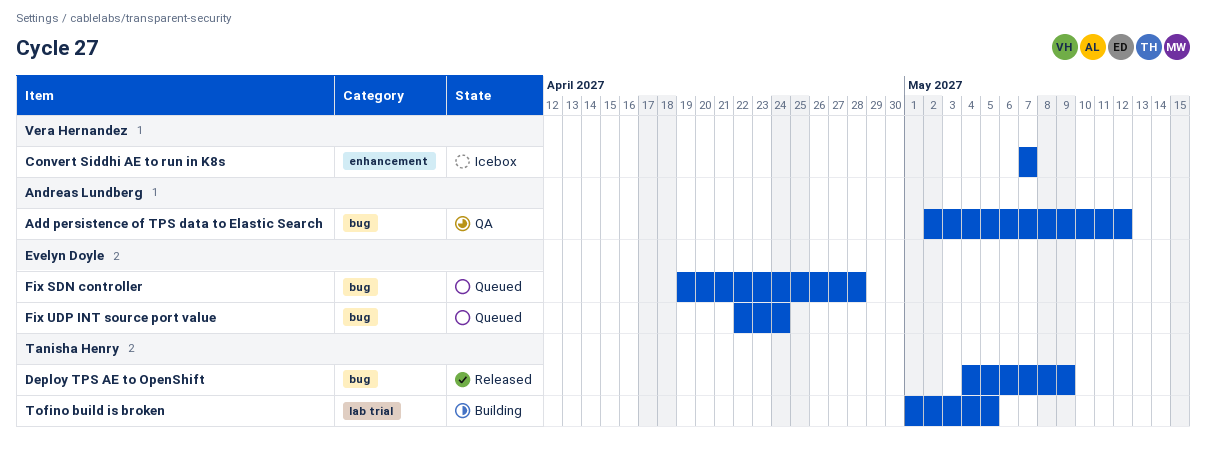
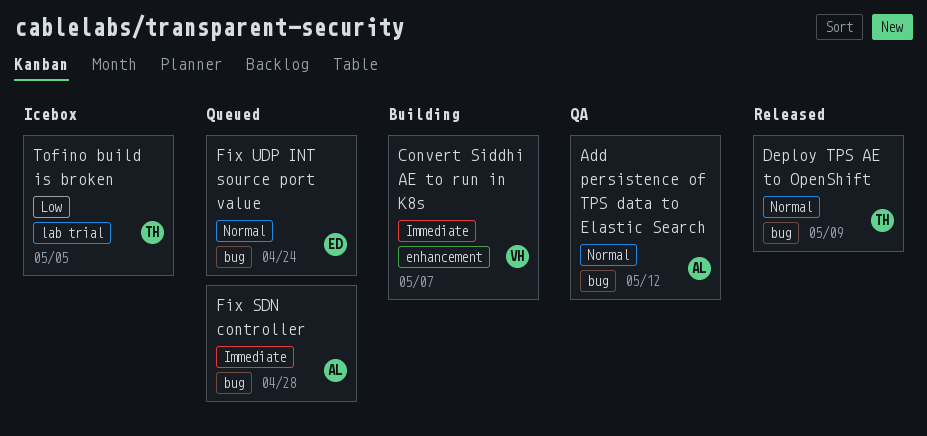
Convert Siddhi AE to run in K8s, status: Icebox -> Building
Fix SDN controller, owner: Evelyn Doyle -> Andreas Lundberg
Tofino build is broken, status: Building -> Icebox

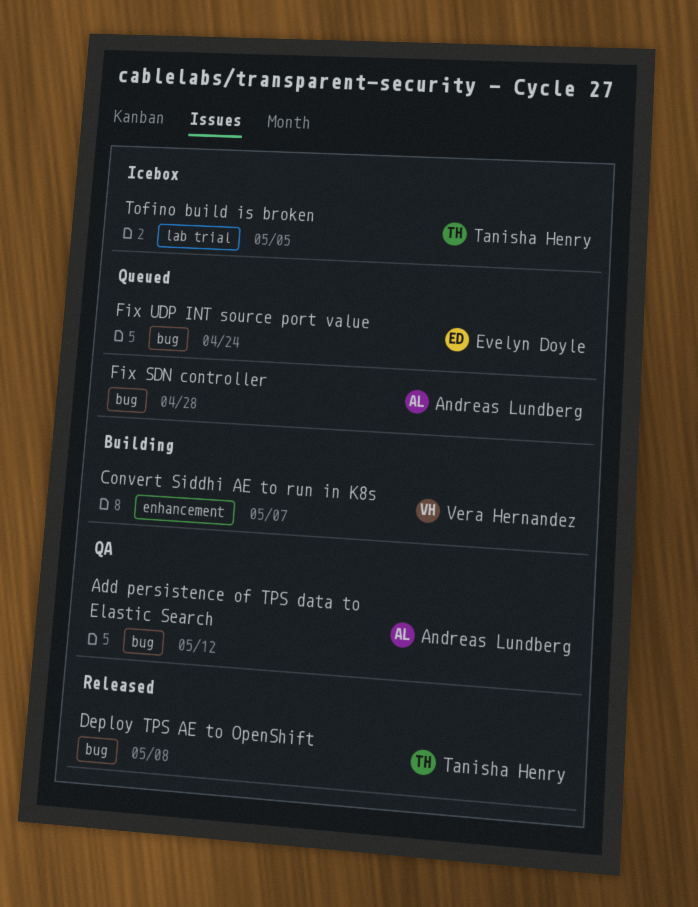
Deploy TPS AE to OpenShift, due: May 9 -> May 8

